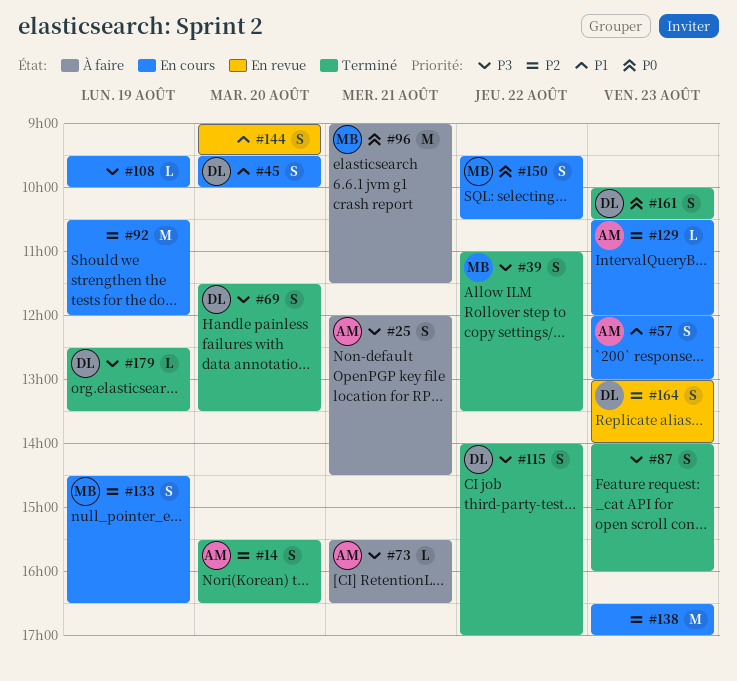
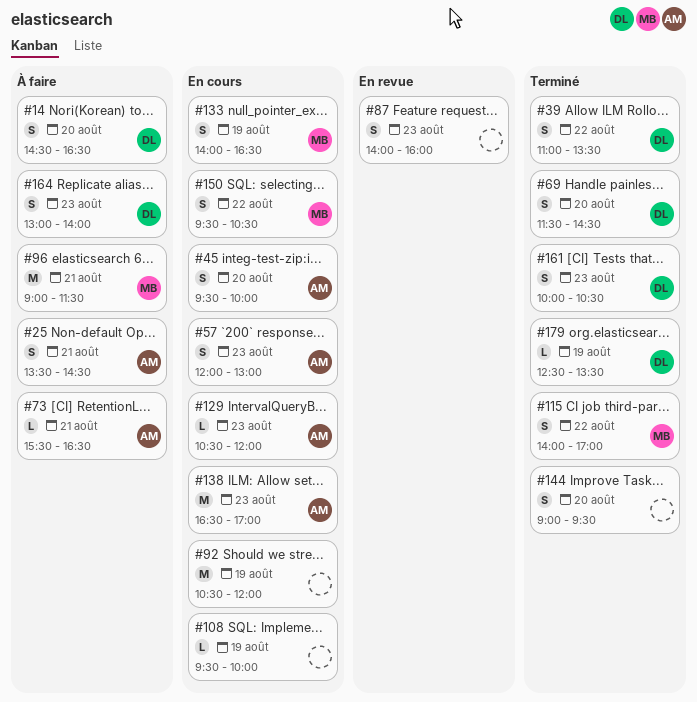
#14, status: Terminé -> À faire
#14, owner: AM -> DL
#14, begins: 15:30 -> 14:30
#25, begins: 12:00 -> 13:30
#39, owner: MB -> DL
#45, owner: DL -> AM
#69, ends: 13:30 -> 14:30
#87, status: Terminé -> En revue
#115, owner: DL -> MB
#133, begins: 14:30 -> 14:00
#138, owner: none -> AM
#144, status: En revue -> Terminé
#164, status: En revue -> À faire

